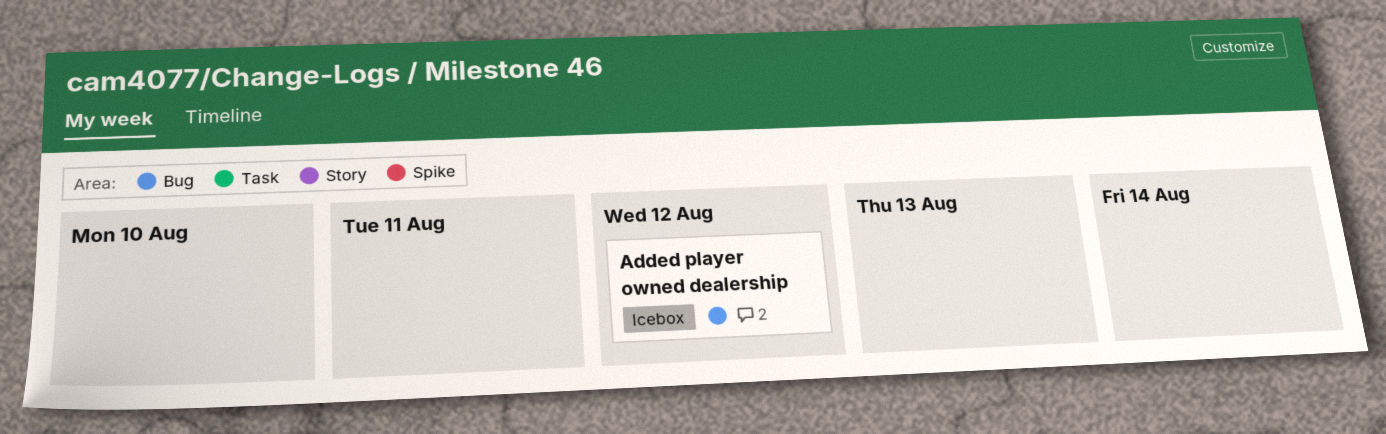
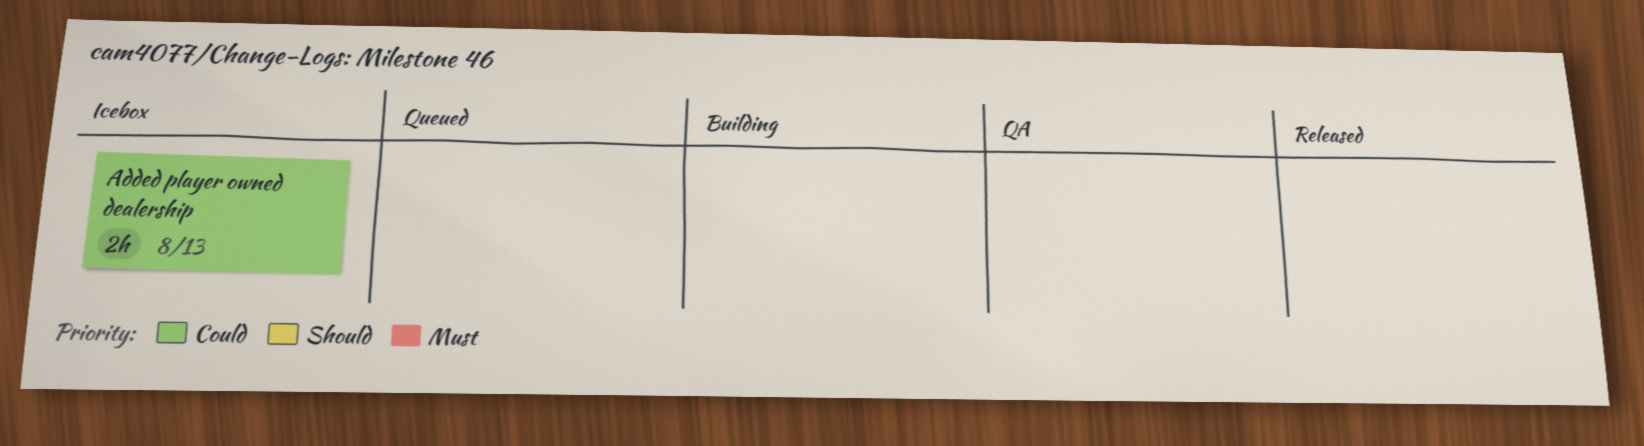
Added player owned dealership, due: Aug 12 -> Aug 13

